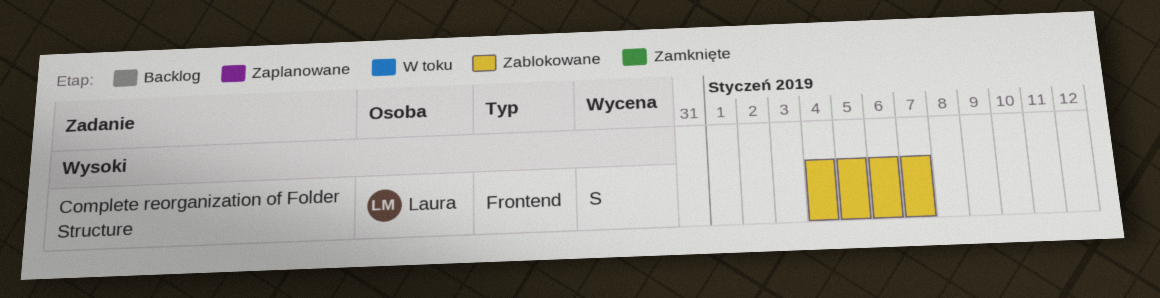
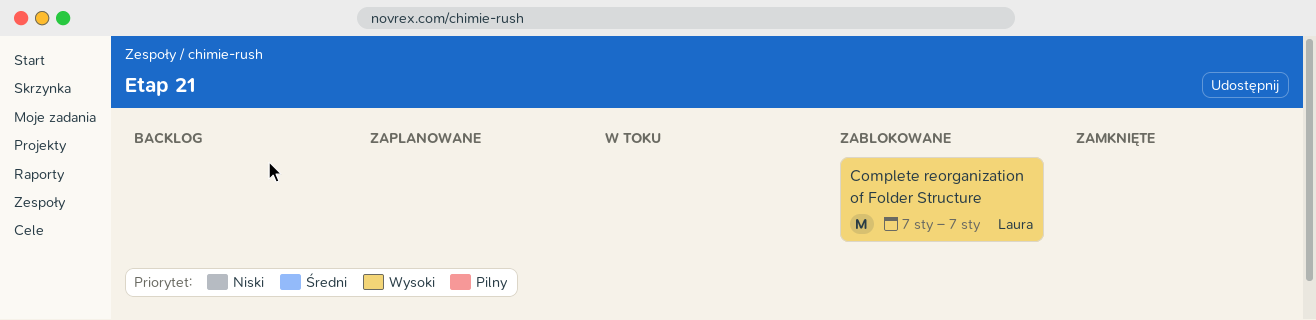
Complete reorganization of Folder Structure, estimate: S -> M
Complete reorganization of Folder Structure, start: Jan 4 -> Jan 7

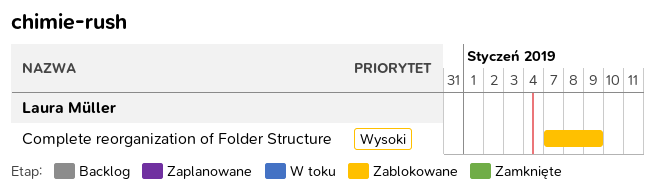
Complete reorganization of Folder Structure, due: Jan 7 -> Jan 9

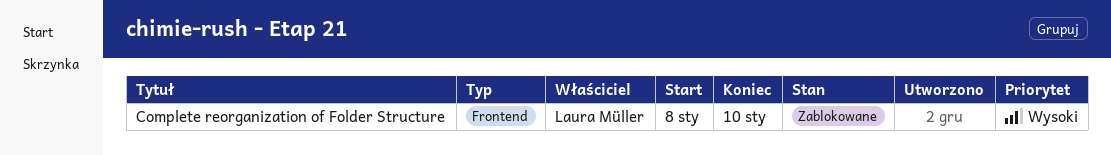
Complete reorganization of Folder Structure, start: Jan 7 -> Jan 8
Complete reorganization of Folder Structure, due: Jan 9 -> Jan 10

